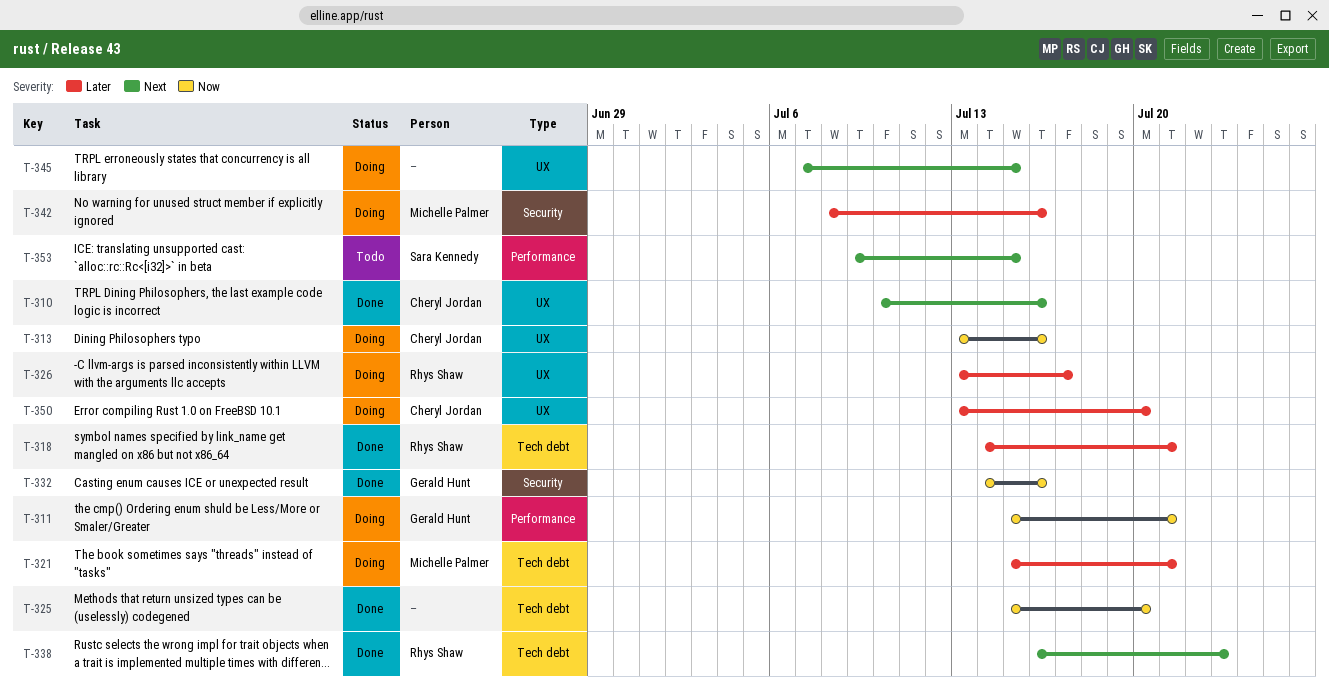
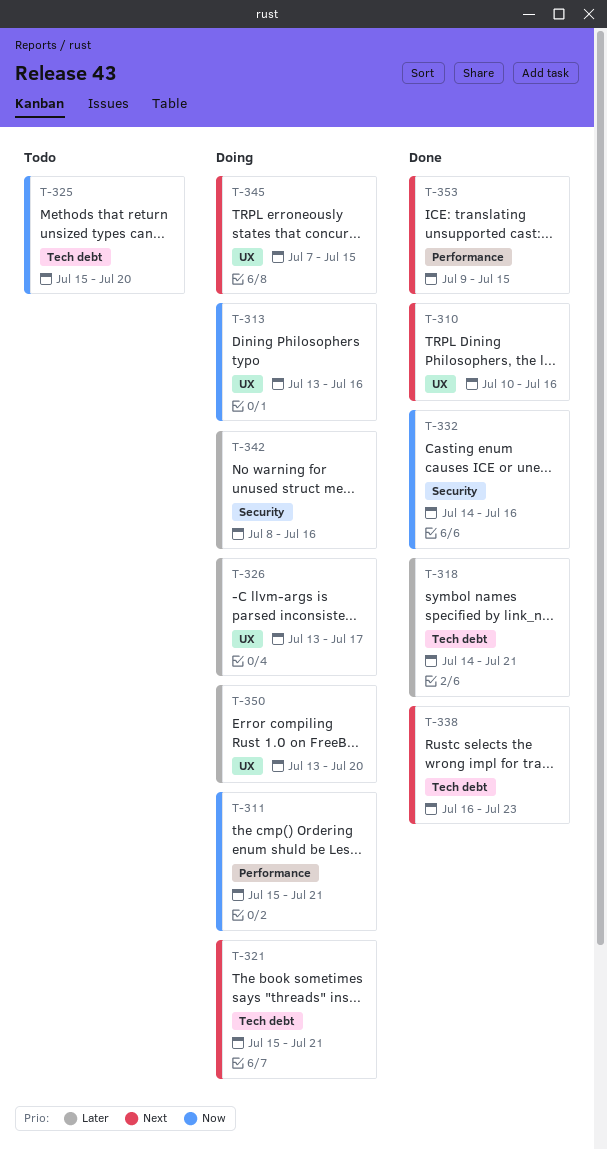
T-321, priority: Later -> Next
T-325, status: Done -> Todo
T-353, status: Todo -> Done

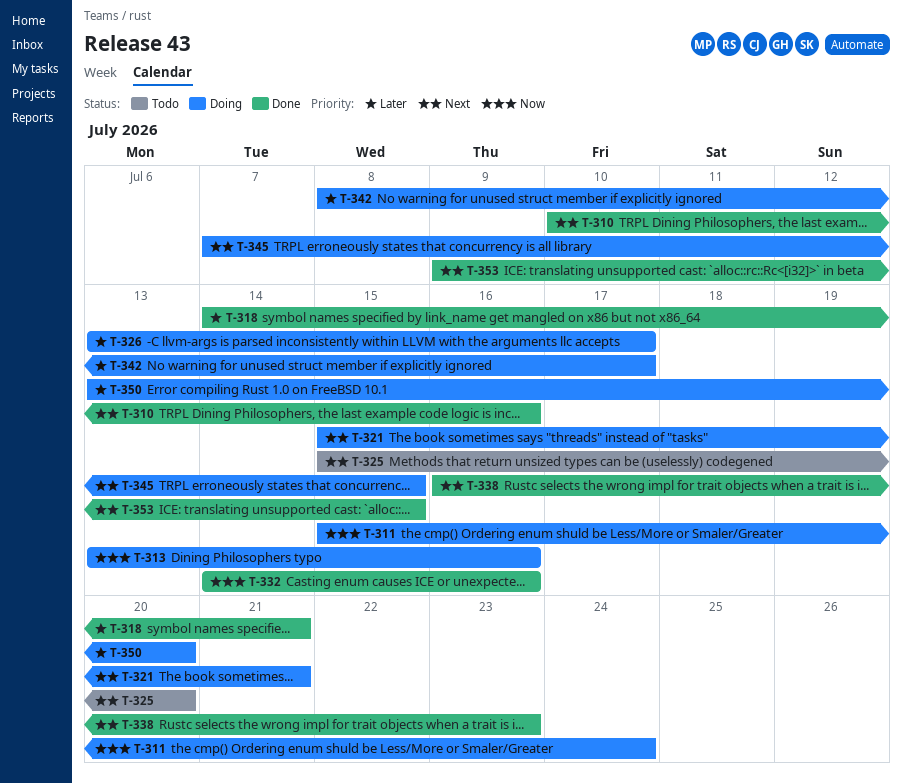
T-311, due: Jul 21 -> Jul 24
T-325, priority: Now -> Next
T-342, due: Jul 16 -> Jul 17

